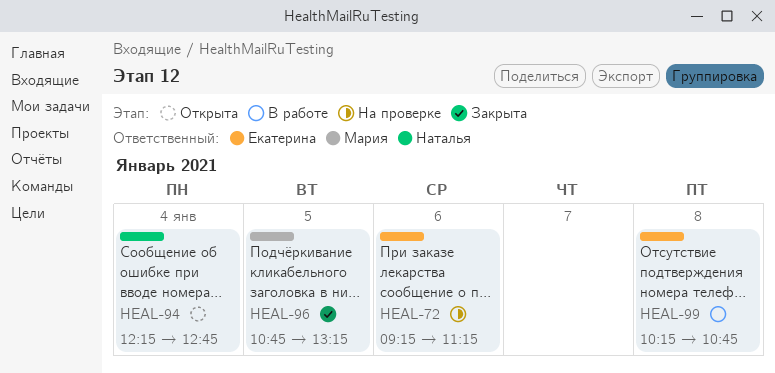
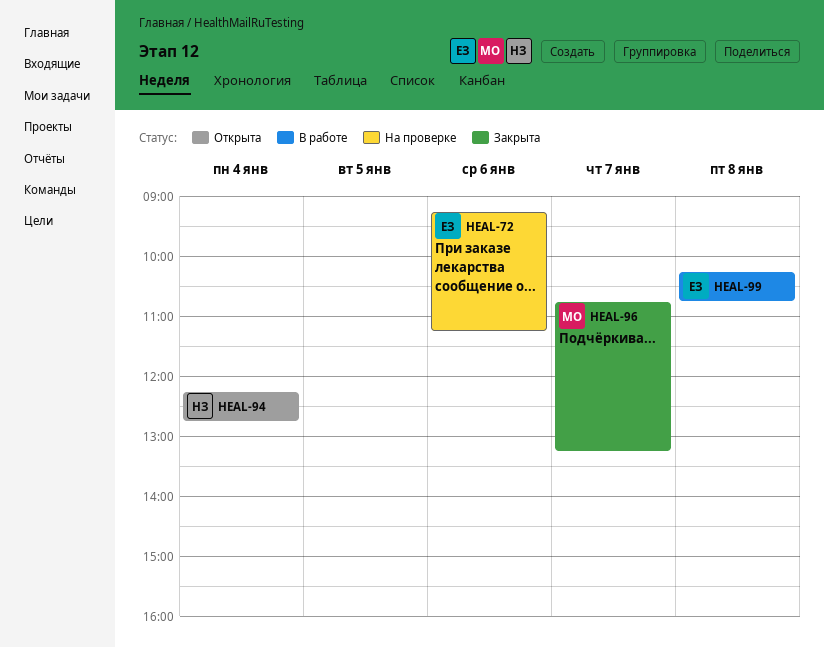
HEAL-96, day: Jan 5 -> Jan 7

